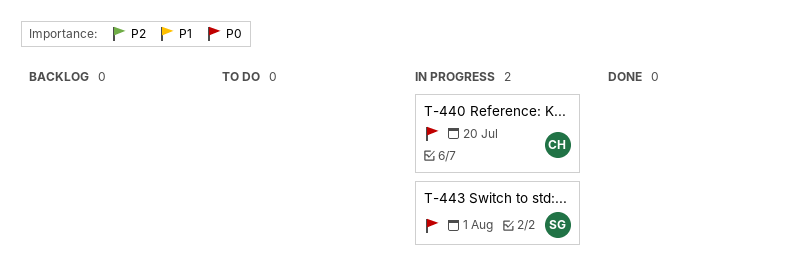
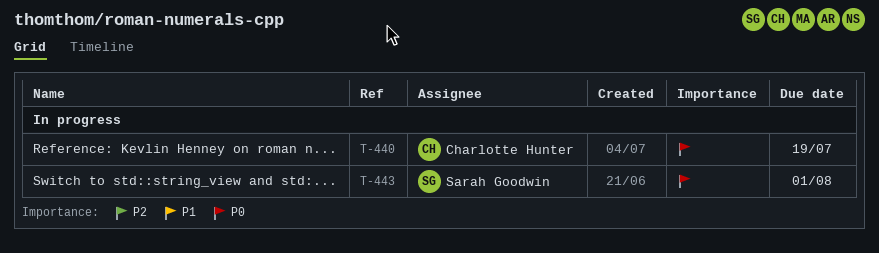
T-440, due: Jul 20 -> Jul 19

